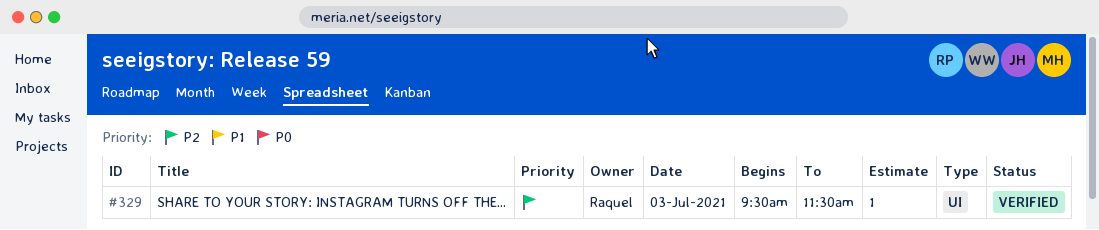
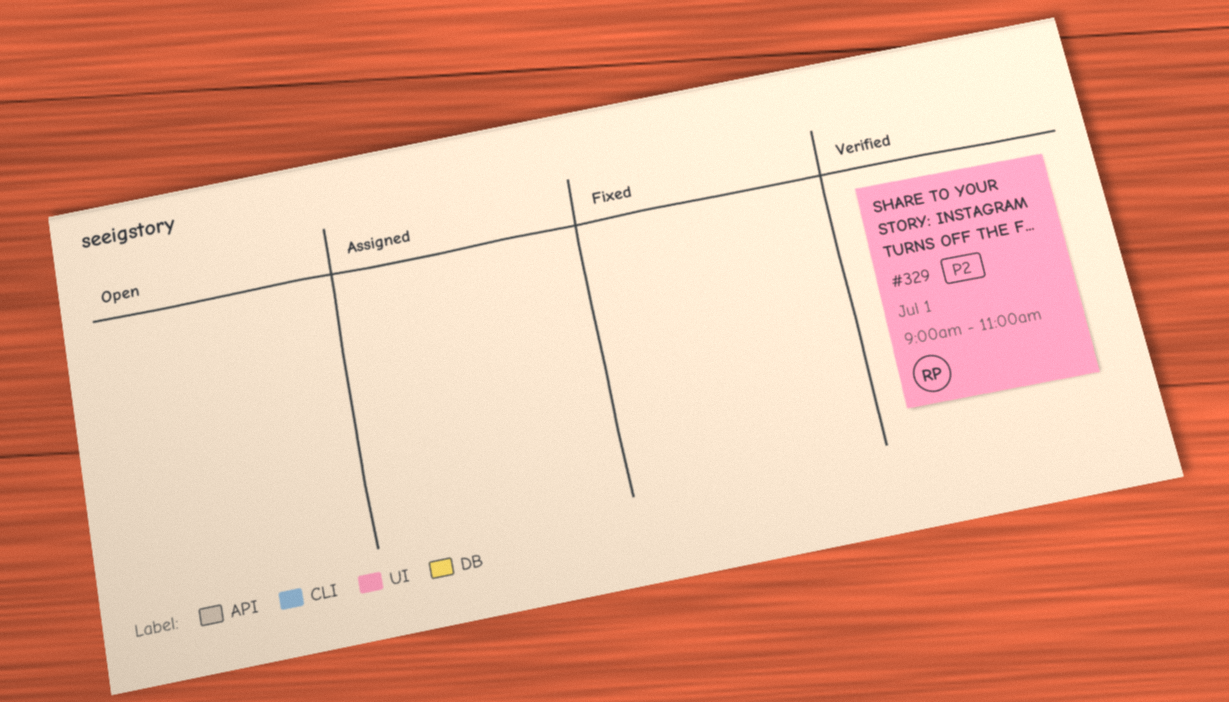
#329, day: Jul 3 -> Jul 1
#329, begins: 09:30 -> 09:00
#329, ends: 11:30 -> 11:00

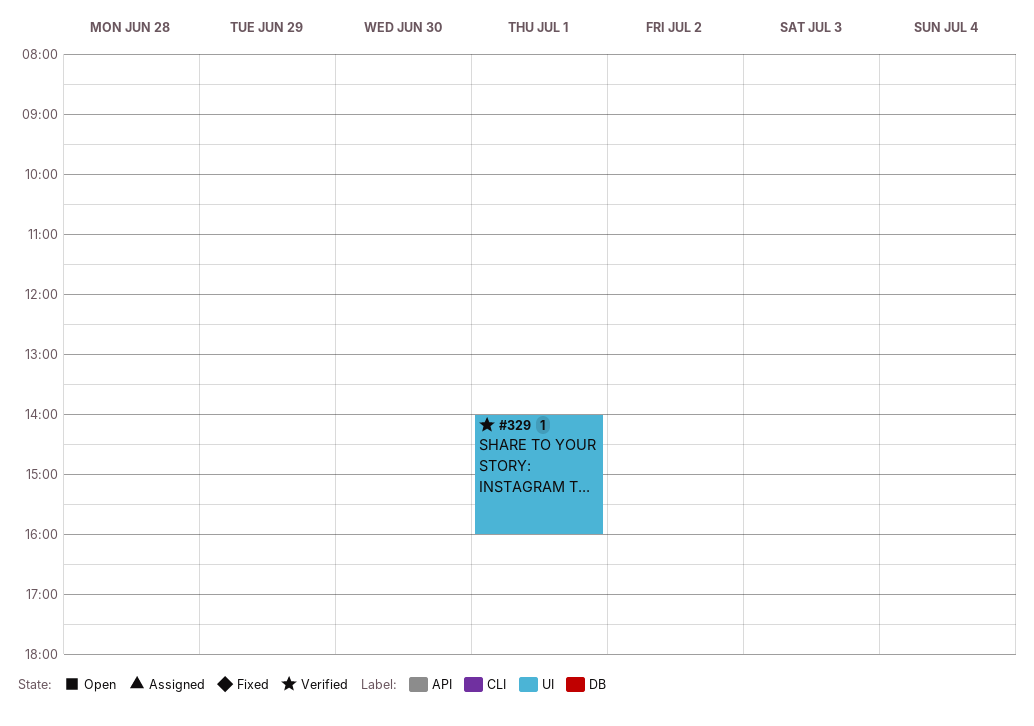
#329, begins: 09:00 -> 14:00
#329, ends: 11:00 -> 16:00

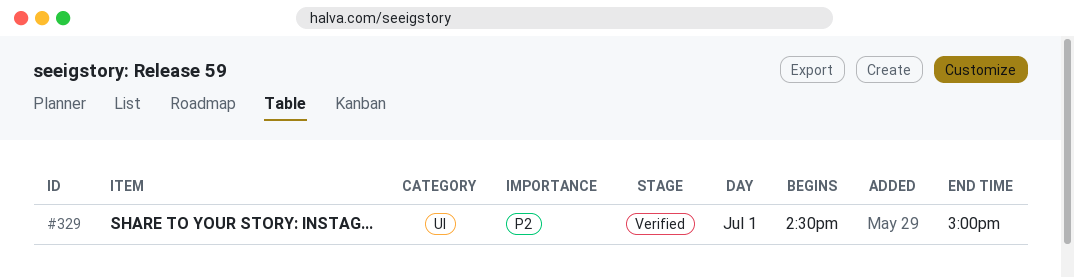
#329, begins: 14:00 -> 14:30
#329, ends: 16:00 -> 15:00

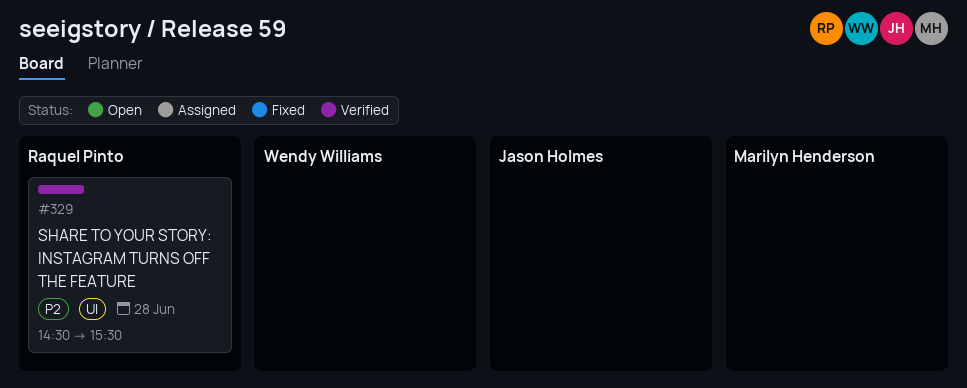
#329, day: Jul 1 -> Jun 28
#329, ends: 15:00 -> 15:30

